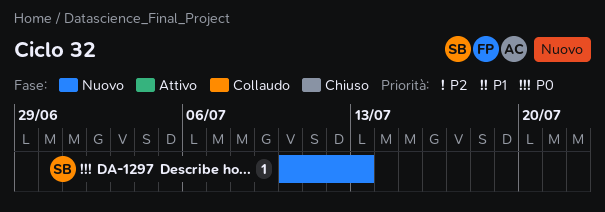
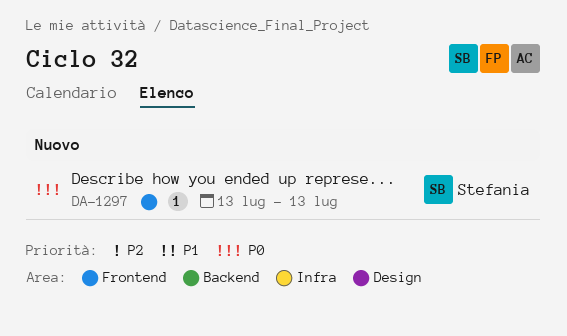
DA-1297, start: Jul 10 -> Jul 13

